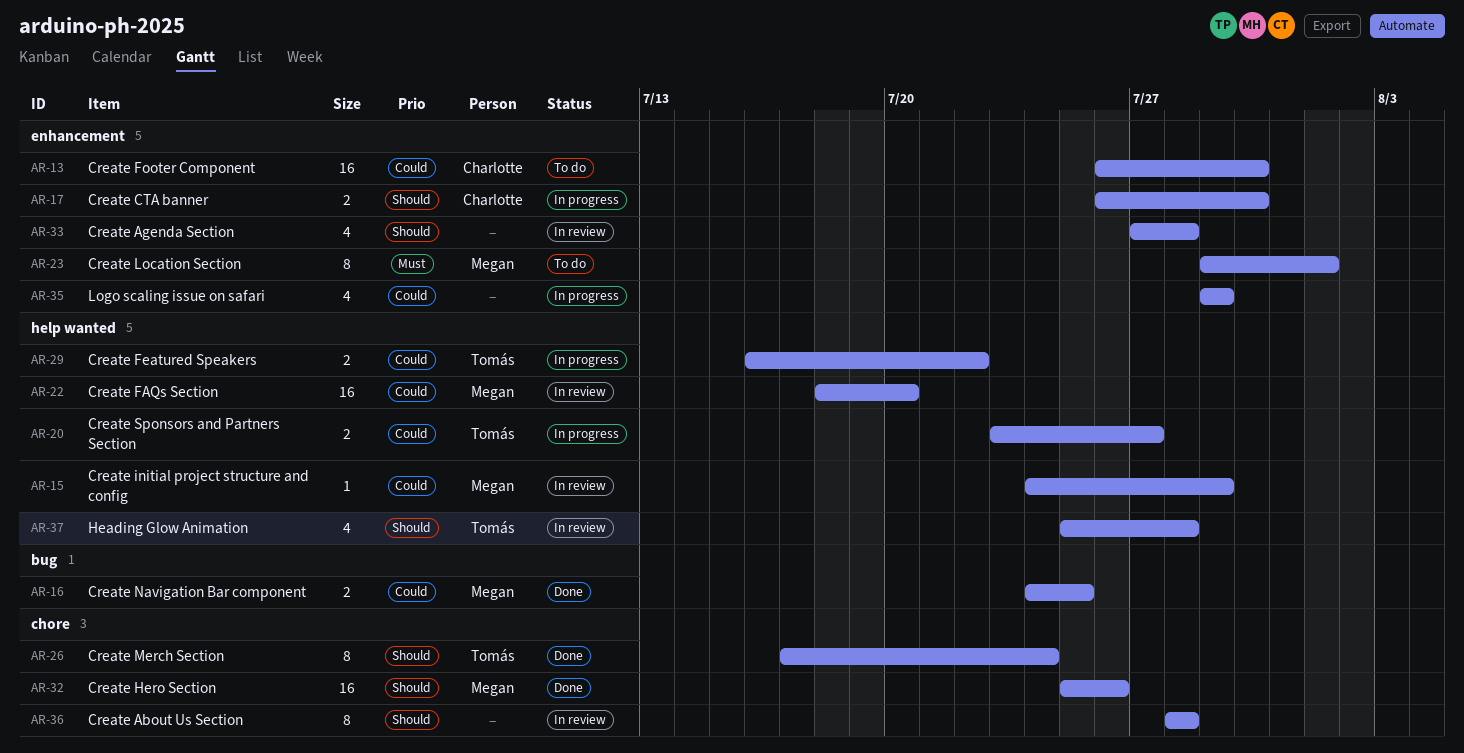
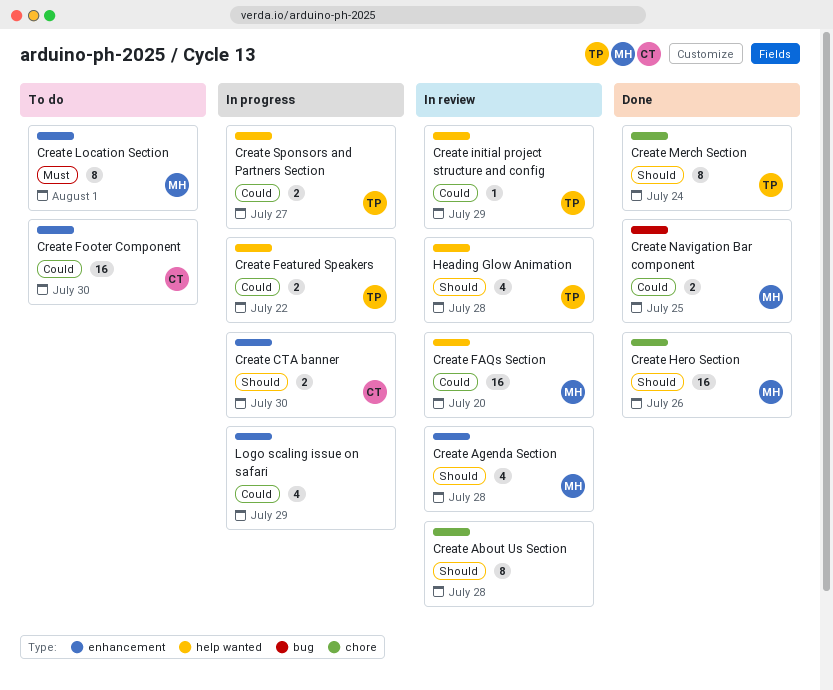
Create Agenda Section, owner: none -> Megan
Create initial project structure and config, owner: Megan -> Tomás

